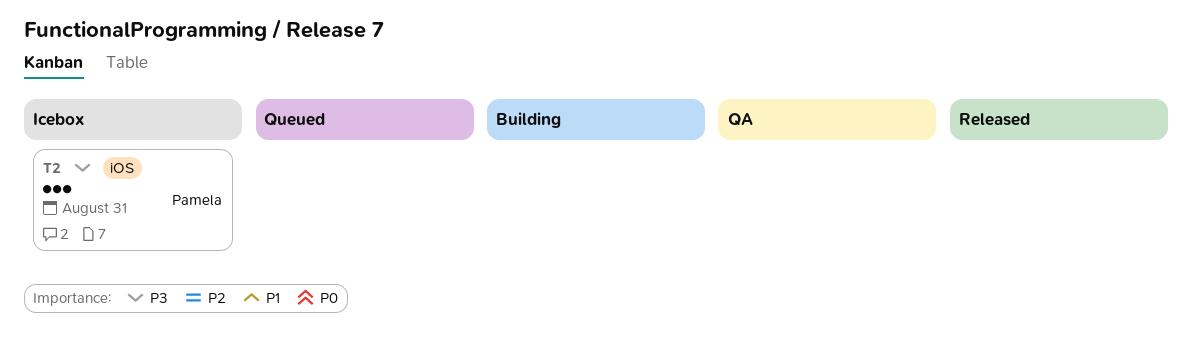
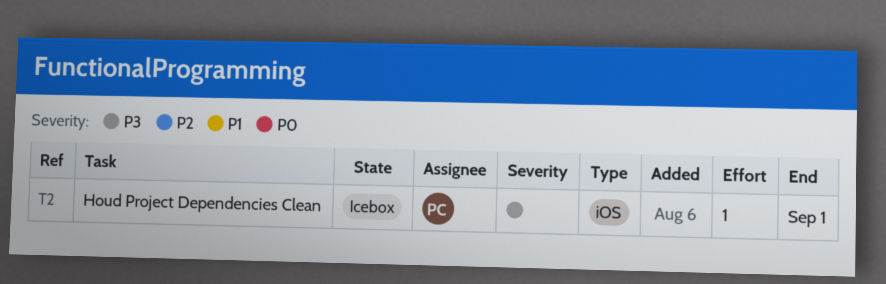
T2, estimate: 3 -> 1
T2, due: Aug 31 -> Sep 1

